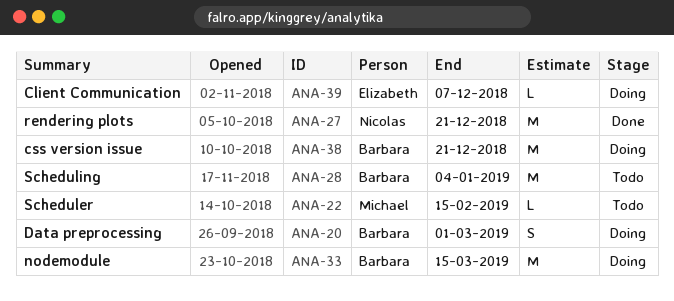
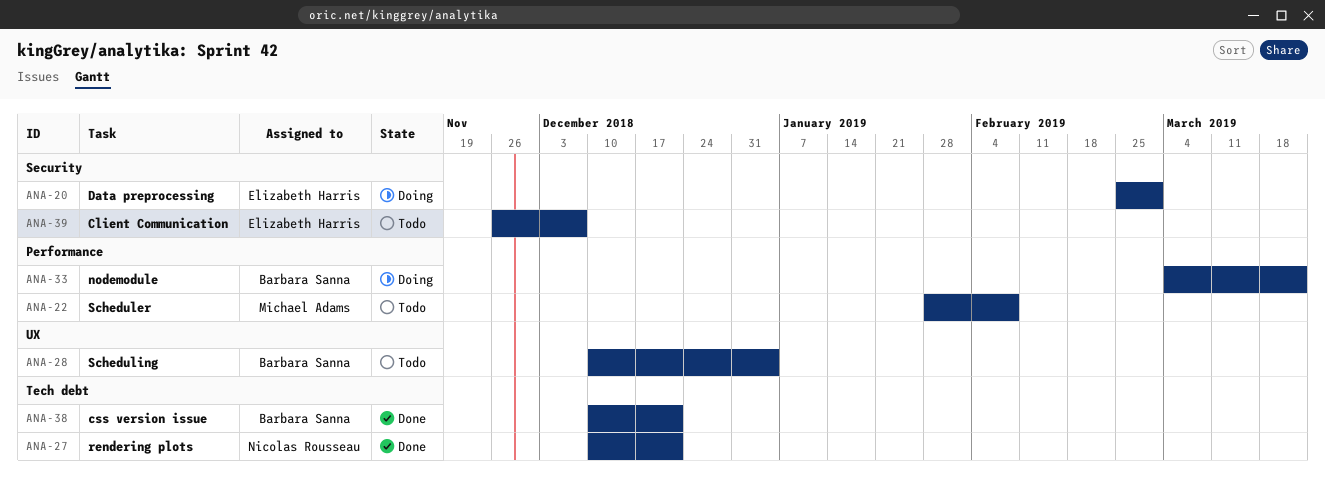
ANA-20, owner: Barbara Sanna -> Elizabeth Harris
ANA-22, due: Feb 15 -> Feb 8
ANA-33, due: Mar 15 -> Mar 22
ANA-38, status: Doing -> Done
ANA-39, status: Doing -> Todo

